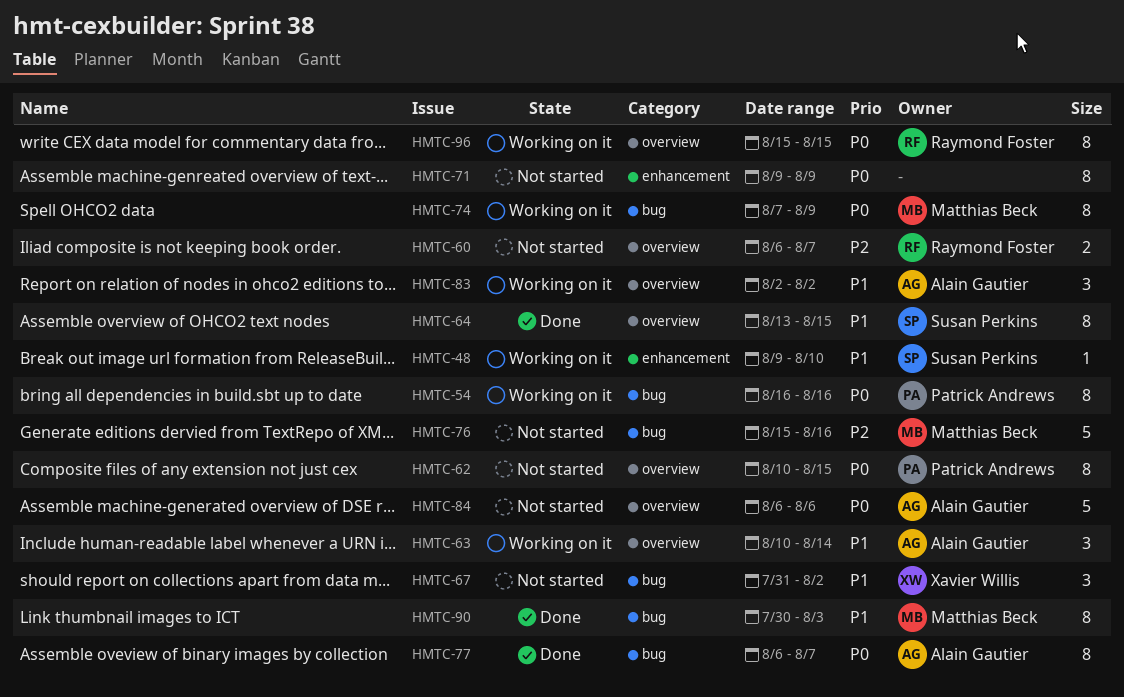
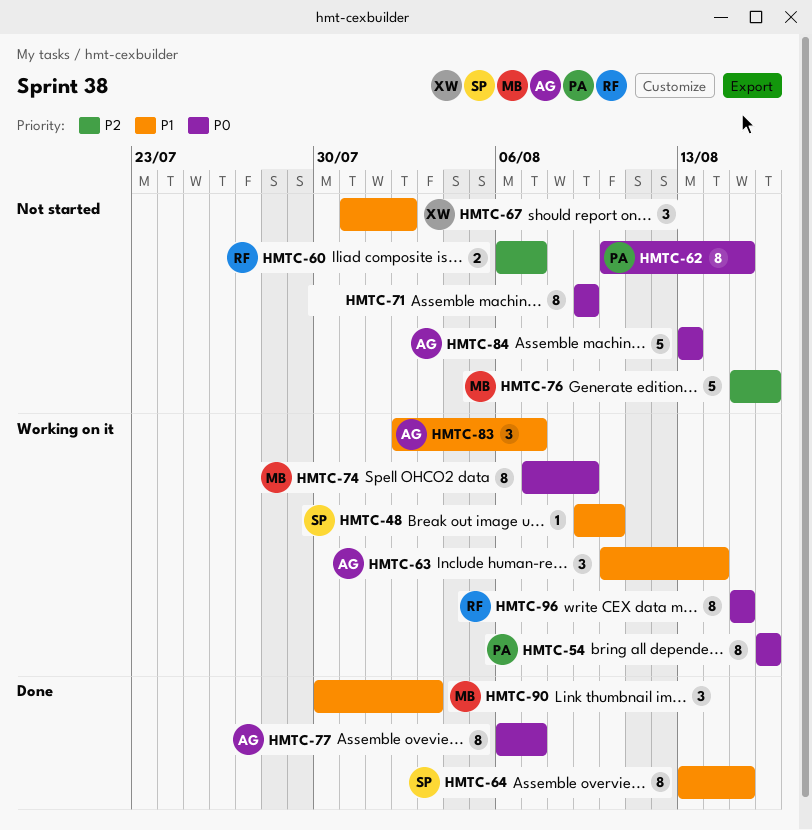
HMTC-83, due: Aug 2 -> Aug 7
HMTC-84, start: Aug 6 -> Aug 13
HMTC-84, due: Aug 6 -> Aug 13
HMTC-90, estimate: 8 -> 3

